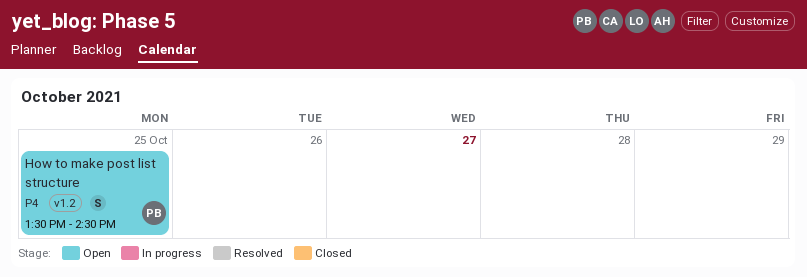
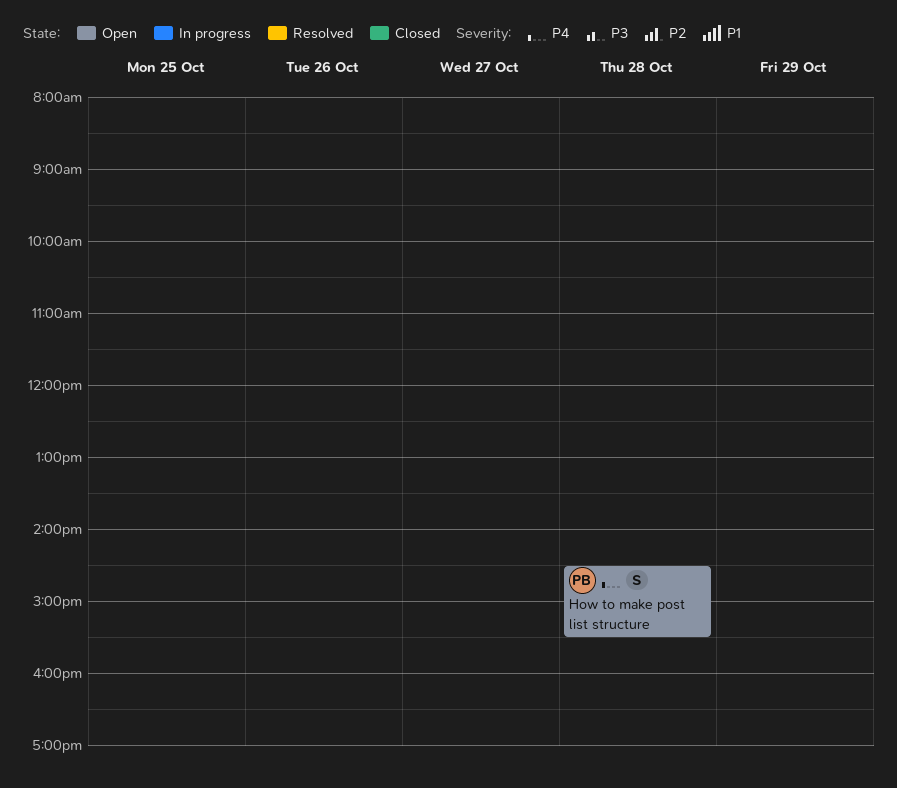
How to make post list structure, day: Oct 25 -> Oct 28
How to make post list structure, begins: 13:30 -> 14:30
How to make post list structure, ends: 14:30 -> 15:30

